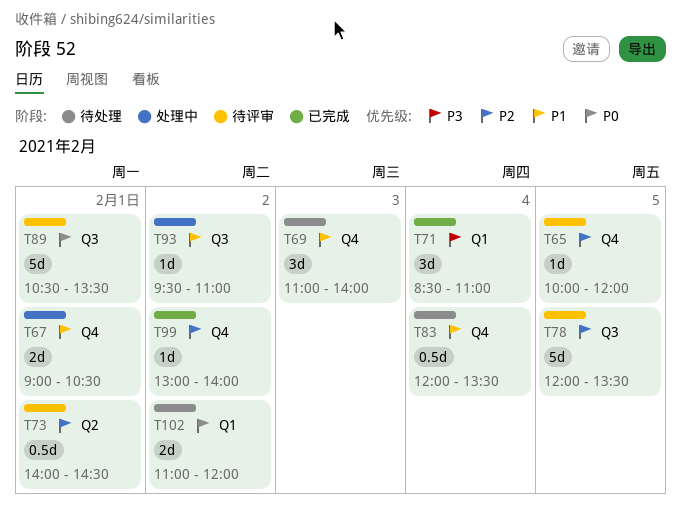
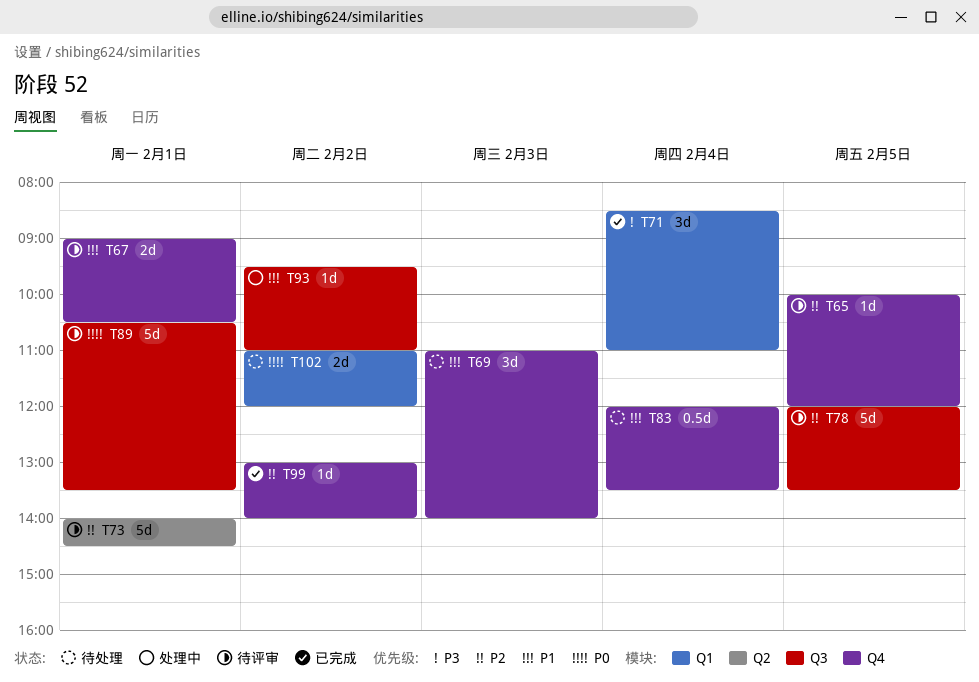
T67, status: 处理中 -> 待评审
T73, estimate: 0.5d -> 5d

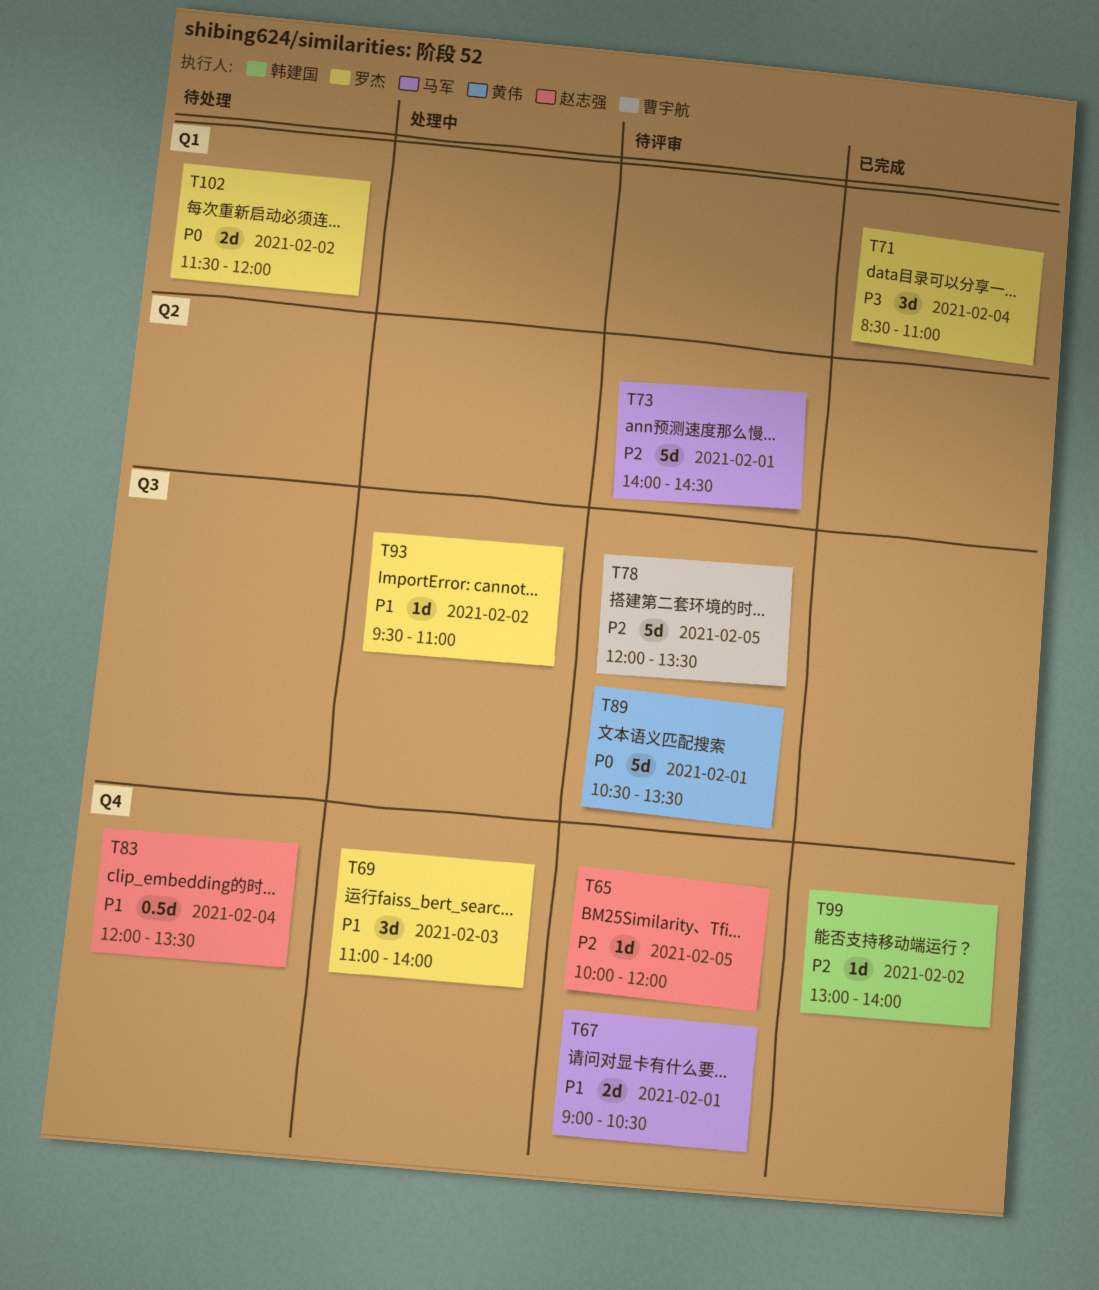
T69, status: 待处理 -> 处理中
T102, begins: 11:00 -> 11:30

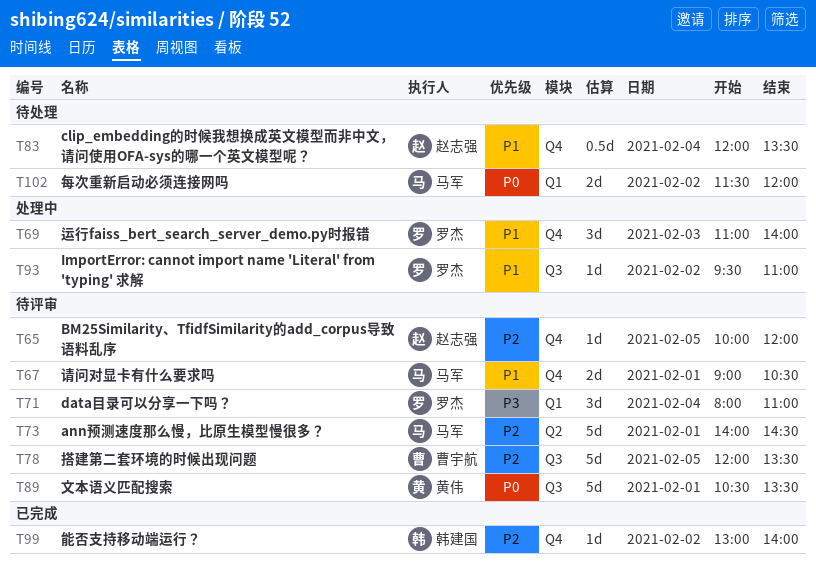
T71, status: 已完成 -> 待评审
T71, begins: 08:30 -> 08:00
T102, owner: 罗杰 -> 马军

